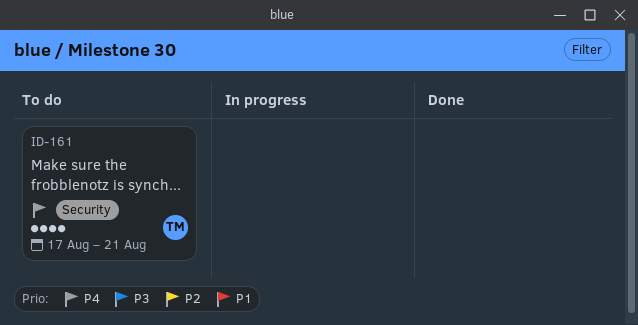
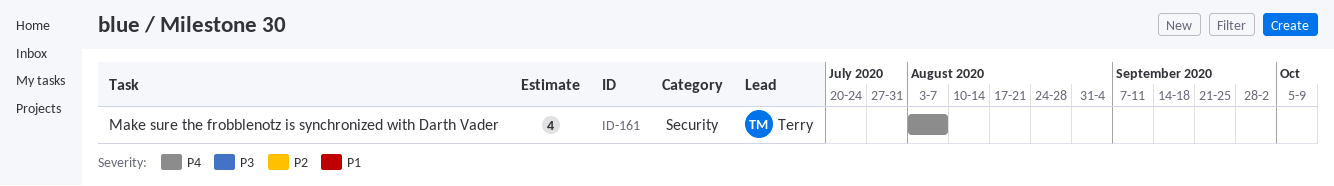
ID-161, start: Aug 17 -> Aug 3
ID-161, due: Aug 21 -> Aug 7

